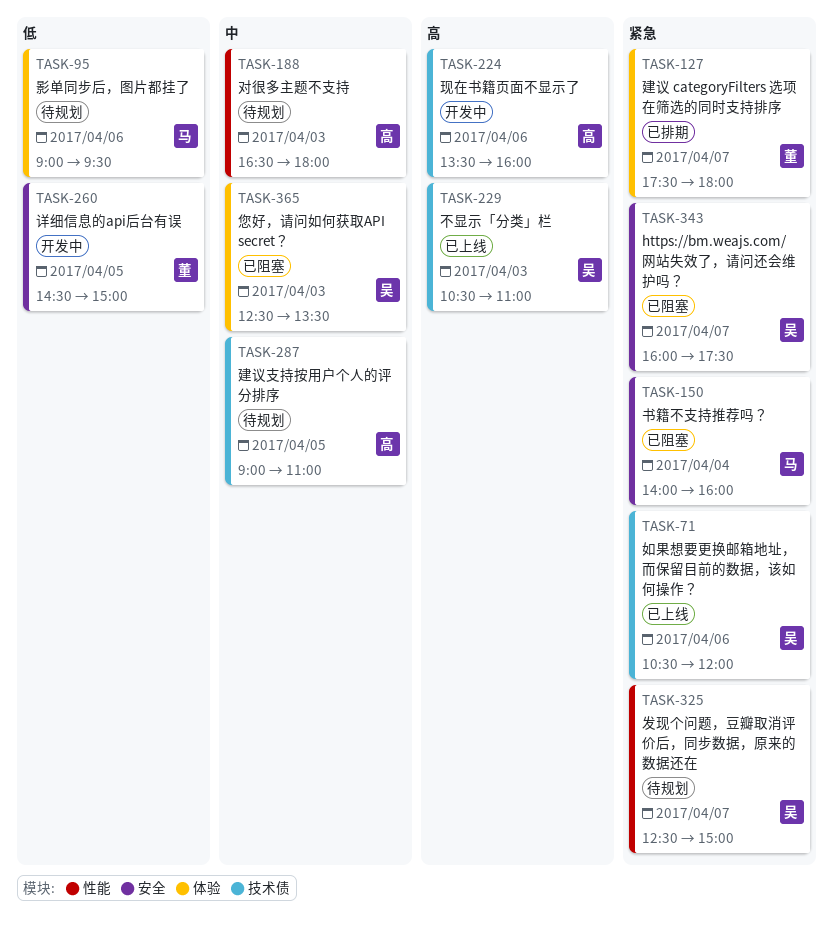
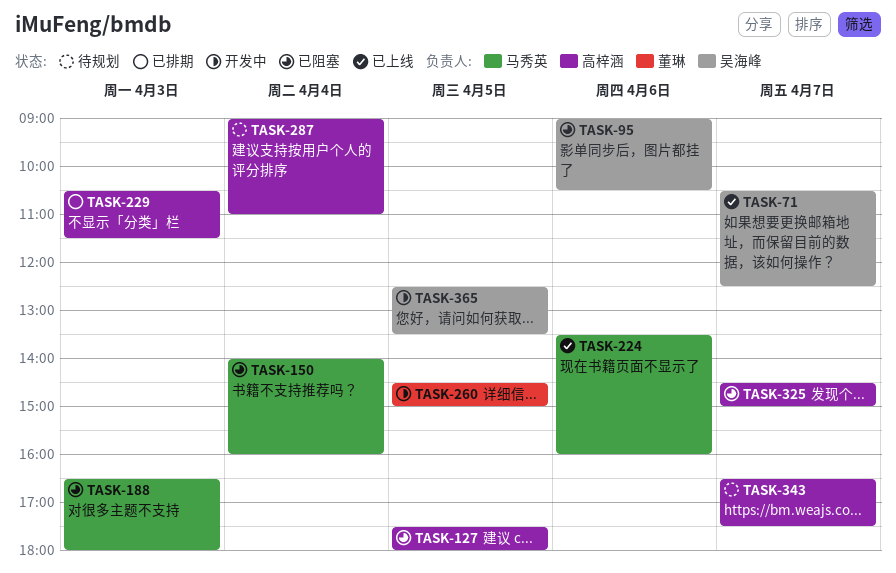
TASK-71, day: Apr 6 -> Apr 7
TASK-71, ends: 12:00 -> 12:30
TASK-95, status: 待规划 -> 已阻塞
TASK-95, owner: 马秀英 -> 吴海峰
TASK-95, ends: 09:30 -> 10:30
TASK-127, status: 已排期 -> 已阻塞
TASK-127, owner: 董琳 -> 高梓涵
TASK-127, day: Apr 7 -> Apr 5
TASK-188, status: 待规划 -> 已阻塞
TASK-188, owner: 高梓涵 -> 马秀英
TASK-224, status: 开发中 -> 已上线
TASK-224, owner: 高梓涵 -> 马秀英
TASK-229, status: 已上线 -> 已排期
TASK-229, owner: 吴海峰 -> 高梓涵
TASK-229, ends: 11:00 -> 11:30
TASK-287, day: Apr 5 -> Apr 4
TASK-325, status: 待规划 -> 已阻塞
TASK-325, owner: 吴海峰 -> 高梓涵
TASK-325, begins: 12:30 -> 14:30
TASK-343, status: 已阻塞 -> 待规划
TASK-343, owner: 吴海峰 -> 高梓涵
TASK-343, begins: 16:00 -> 16:30
TASK-365, status: 已阻塞 -> 开发中
TASK-365, day: Apr 3 -> Apr 5

